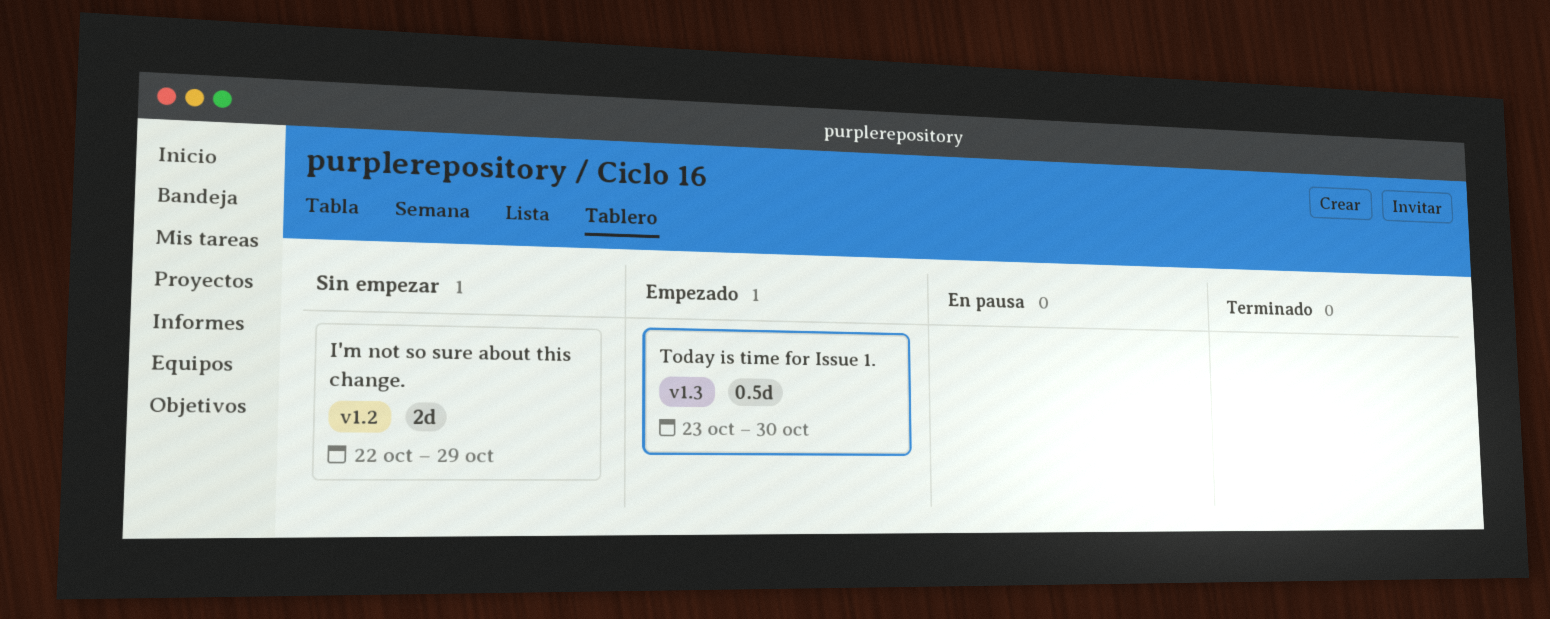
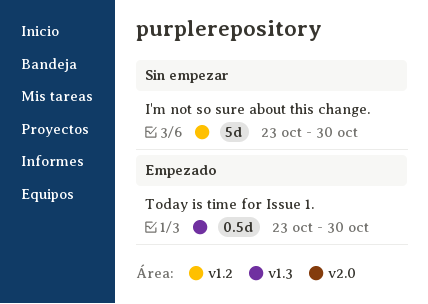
I'm not so sure about this change., estimate: 2d -> 5d
I'm not so sure about this change., start: Oct 22 -> Oct 23
I'm not so sure about this change., due: Oct 29 -> Oct 30

